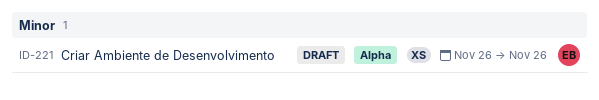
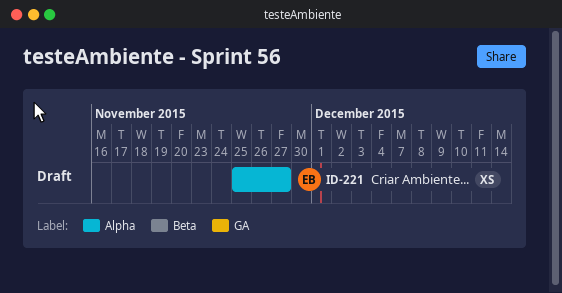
ID-221, start: Nov 26 -> Nov 25
ID-221, due: Nov 26 -> Nov 27

